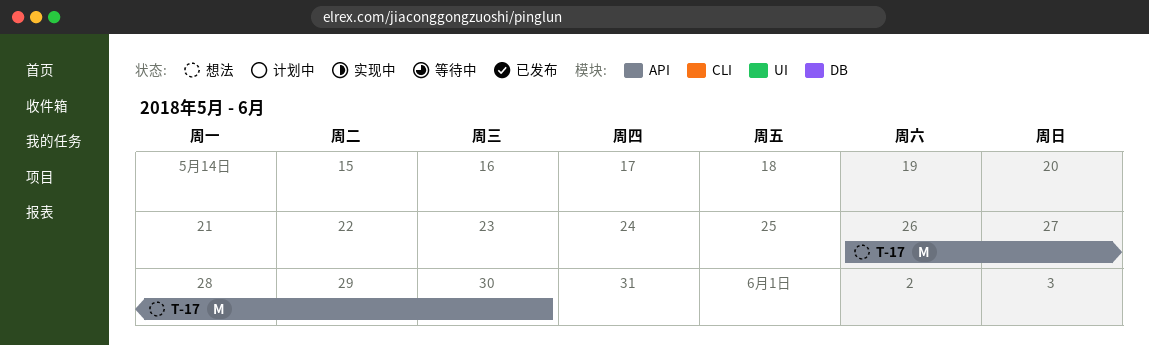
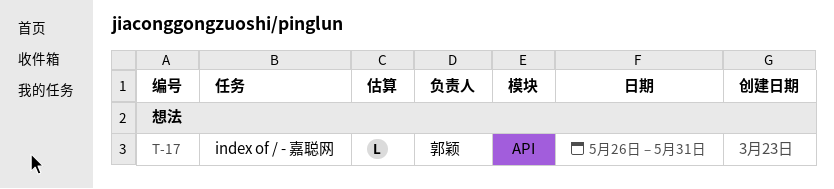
T-17, estimate: M -> L
T-17, due: May 30 -> May 31

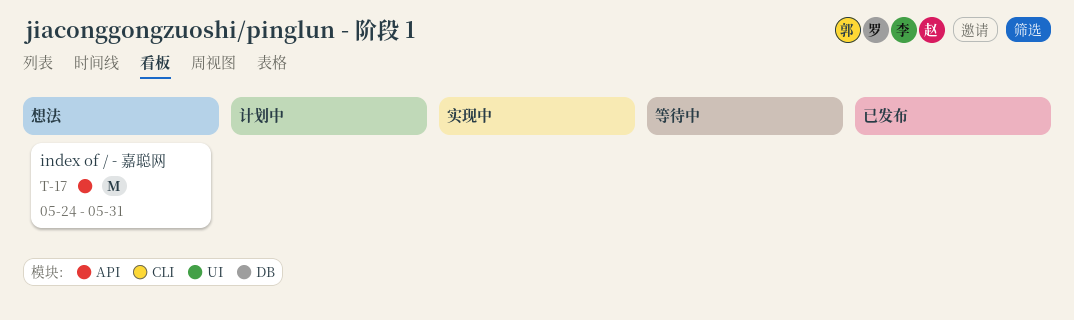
T-17, estimate: L -> M
T-17, start: May 26 -> May 24

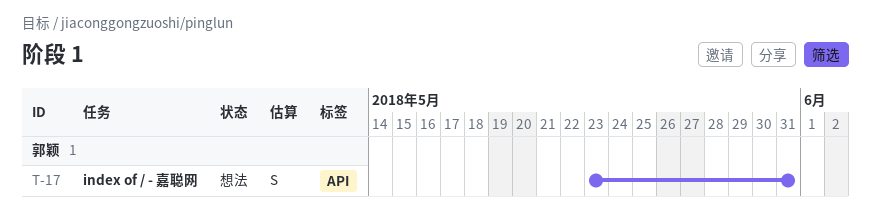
T-17, estimate: M -> S
T-17, start: May 24 -> May 23

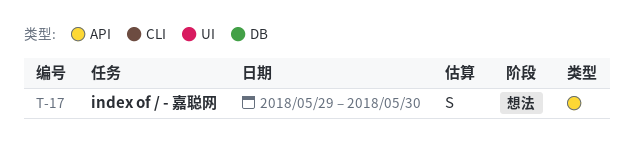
T-17, start: May 23 -> May 29
T-17, due: May 31 -> May 30

